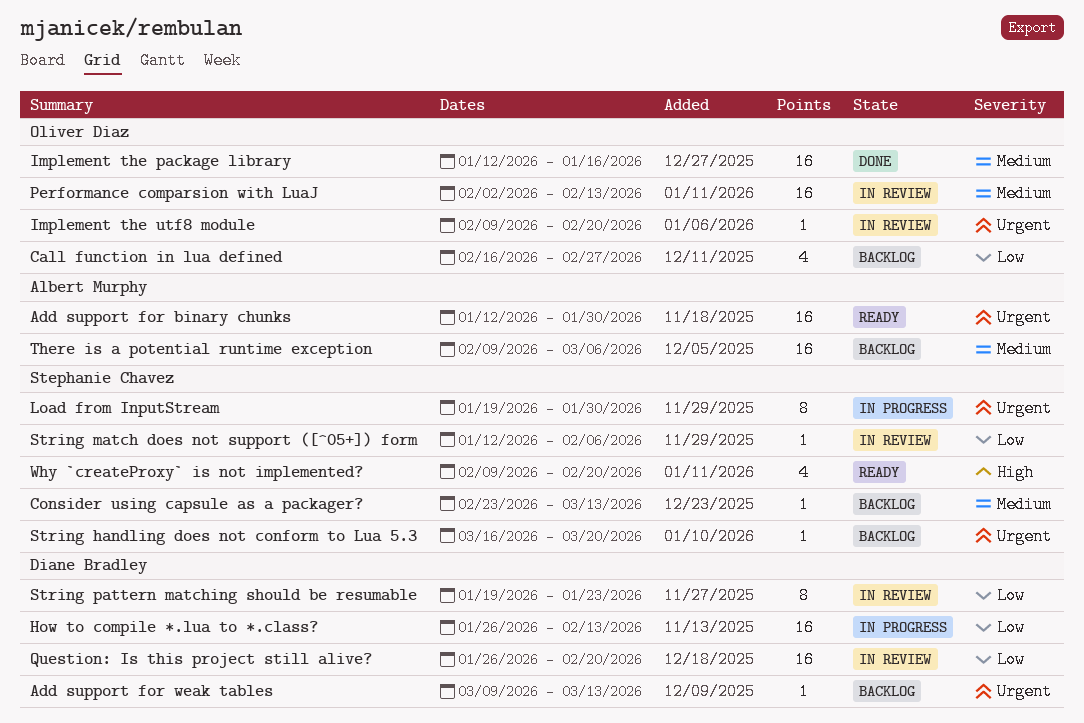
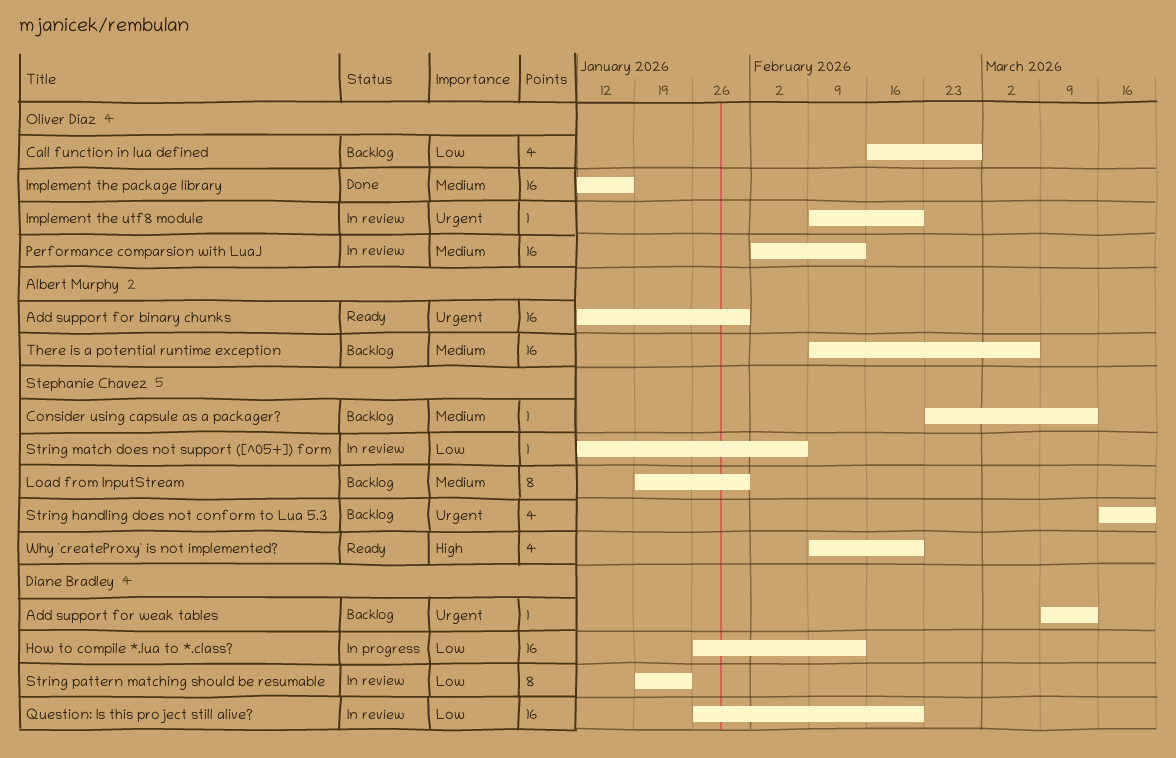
Load from InputStream, status: In progress -> Backlog
Load from InputStream, priority: Urgent -> Medium
String handling does not conform to Lua 5.3, estimate: 1 -> 4

